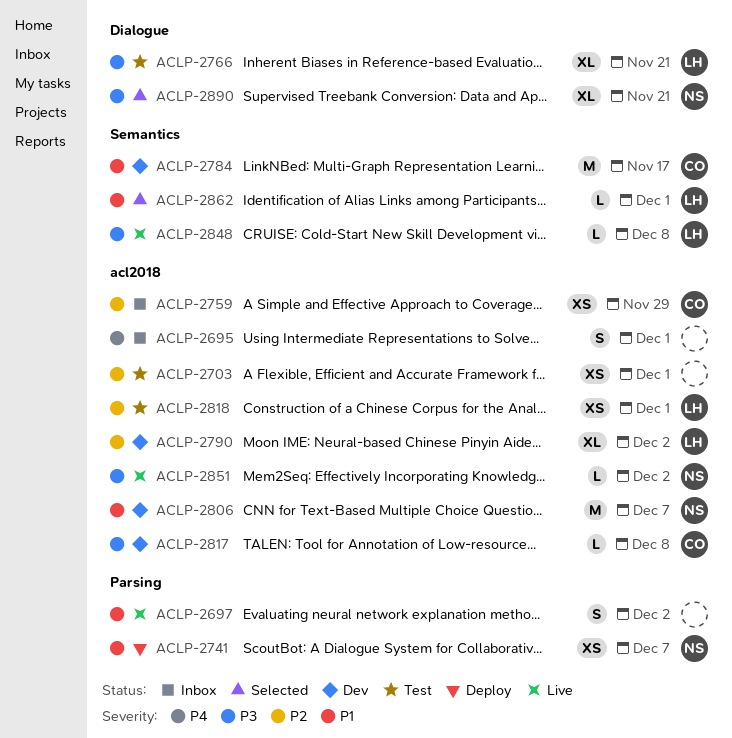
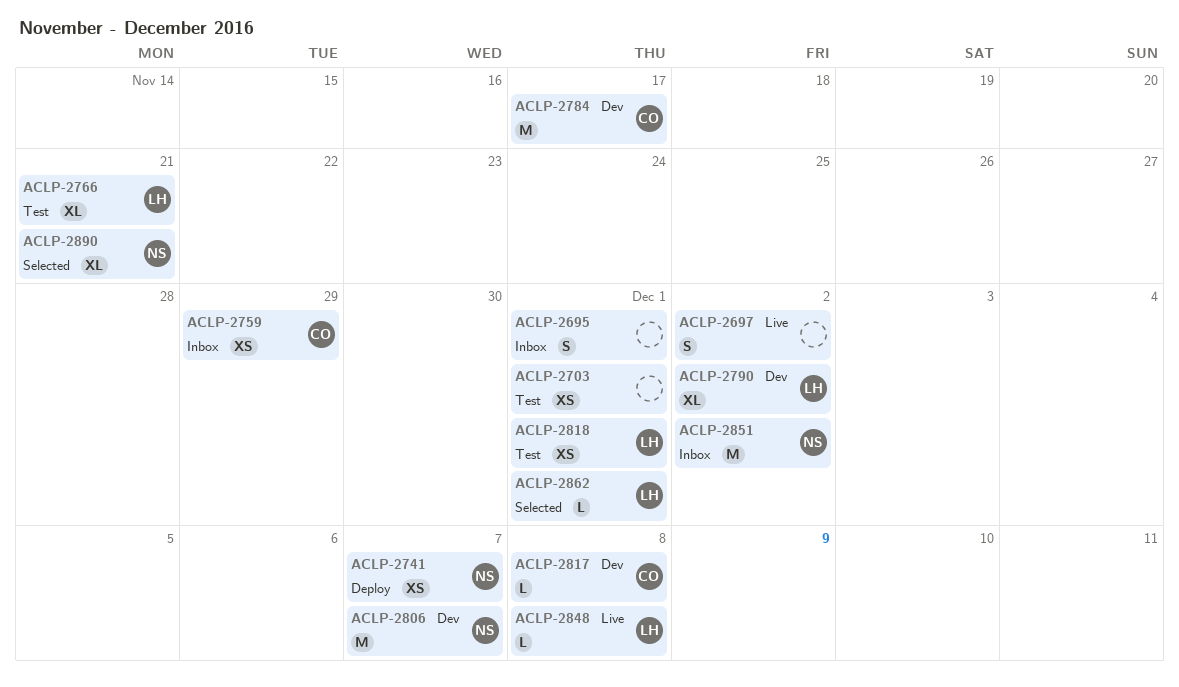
ACLP-2851, status: Live -> Inbox
ACLP-2851, estimate: L -> M

